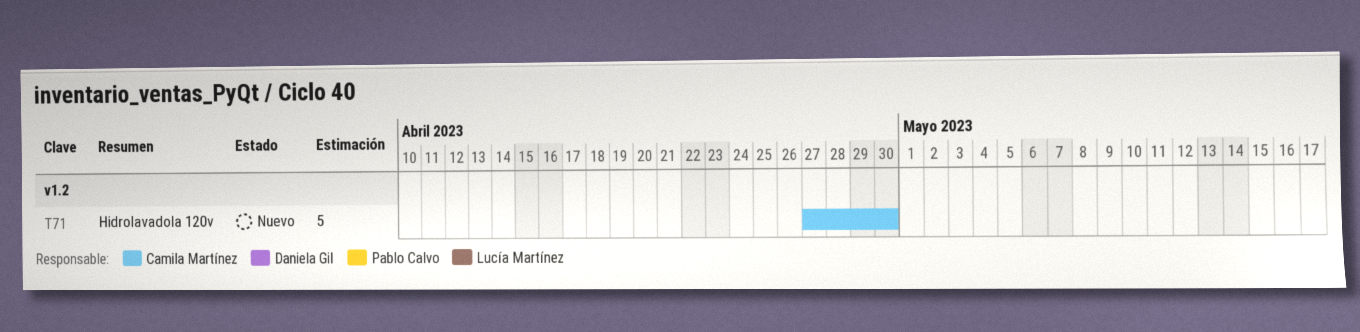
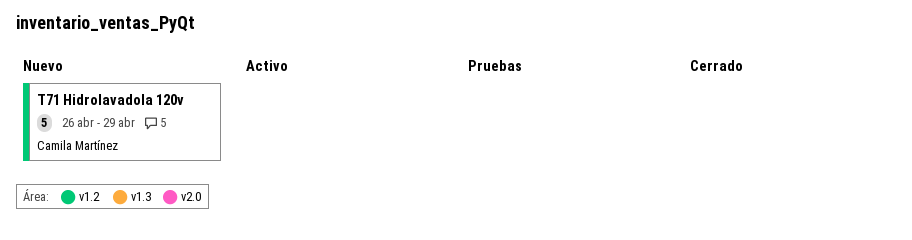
T71, start: Apr 27 -> Apr 26
T71, due: Apr 30 -> Apr 29

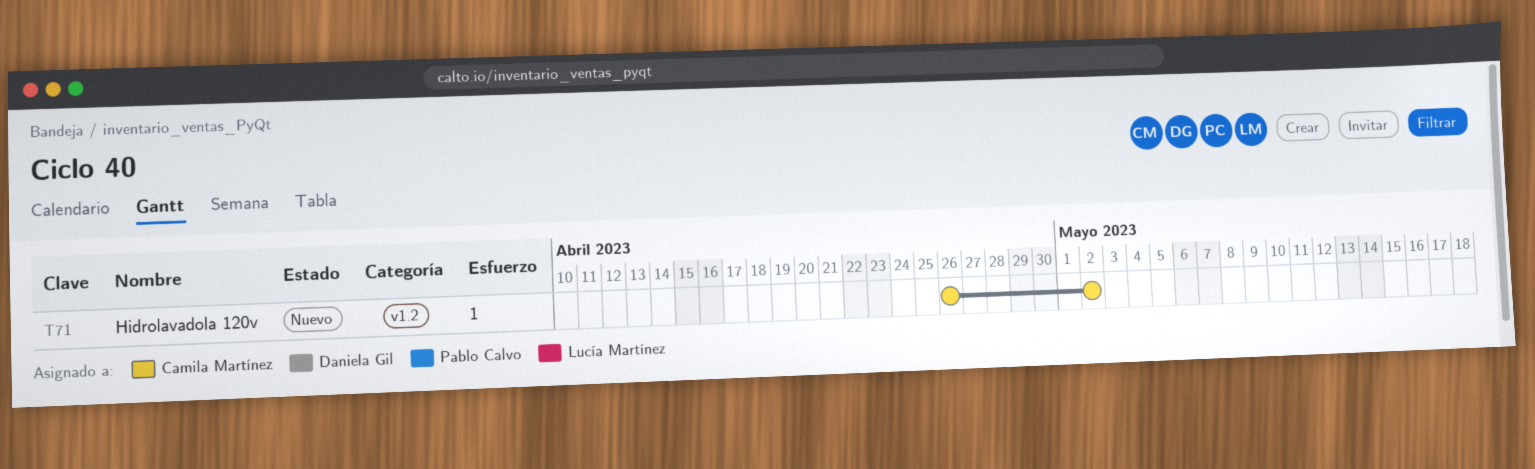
T71, estimate: 5 -> 1
T71, due: Apr 29 -> May 2

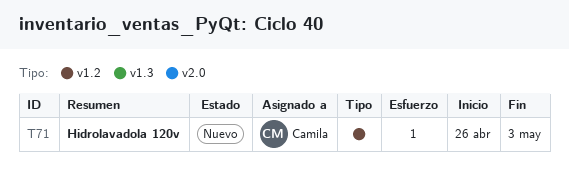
T71, due: May 2 -> May 3

